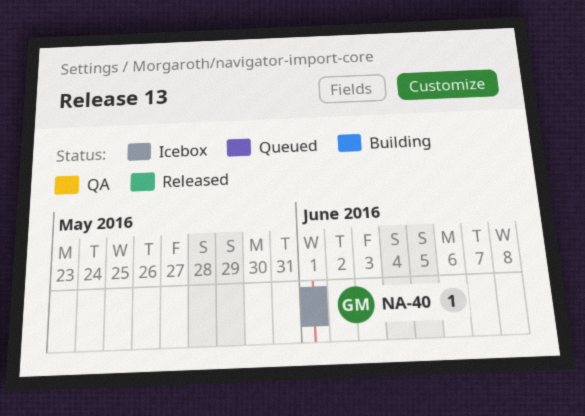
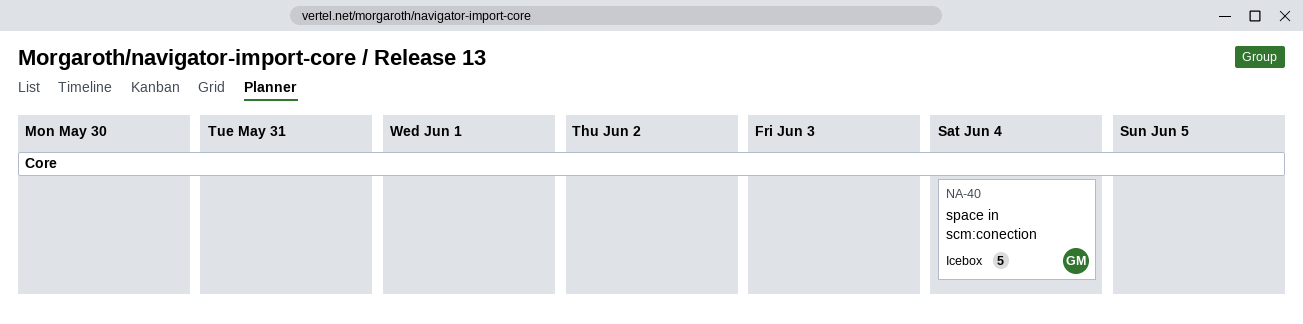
NA-40, estimate: 1 -> 5
NA-40, due: Jun 1 -> Jun 4

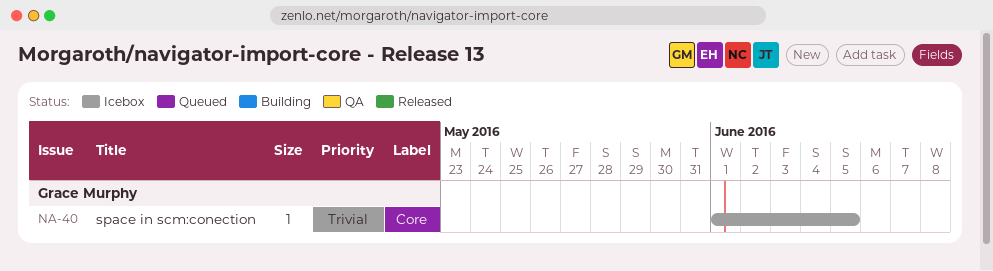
NA-40, estimate: 5 -> 1
NA-40, due: Jun 4 -> Jun 5

